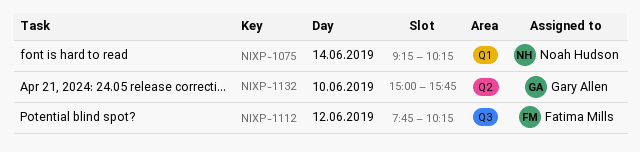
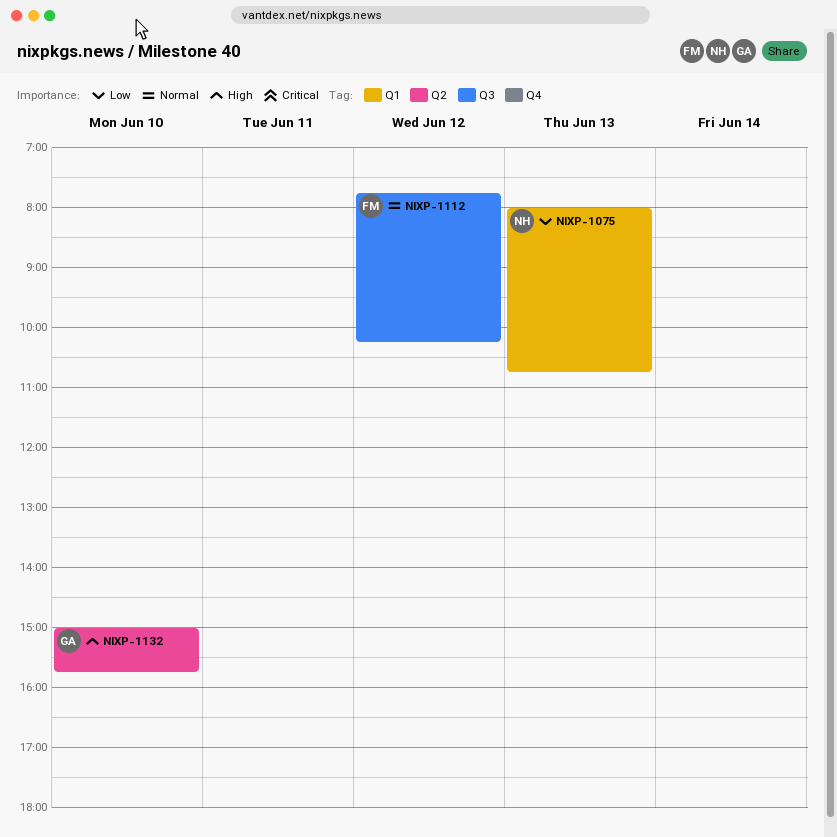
NIXP-1075, day: Jun 14 -> Jun 13
NIXP-1075, begins: 09:15 -> 08:00
NIXP-1075, ends: 10:15 -> 10:45

